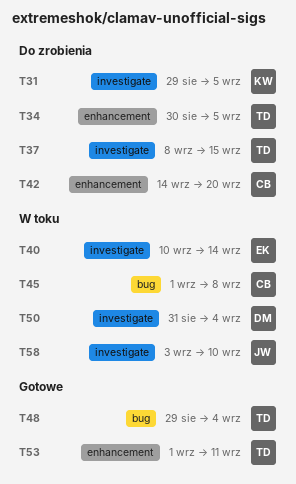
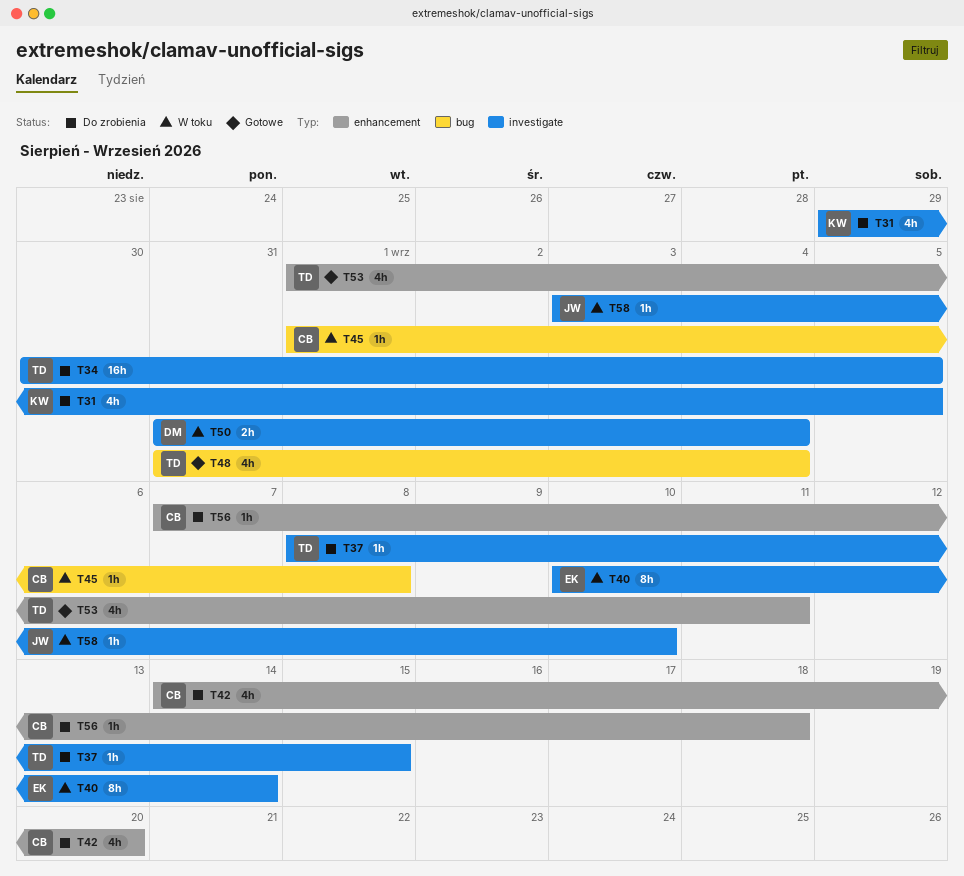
T34, label: enhancement -> investigate
T48, start: Aug 29 -> Aug 31
T56: none -> present

